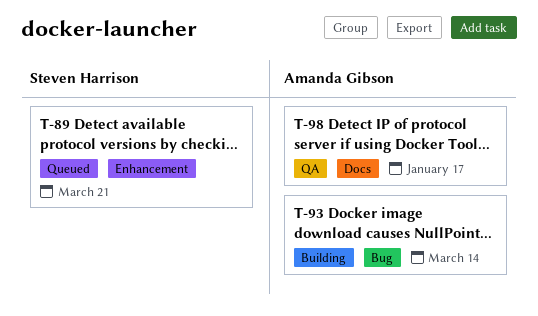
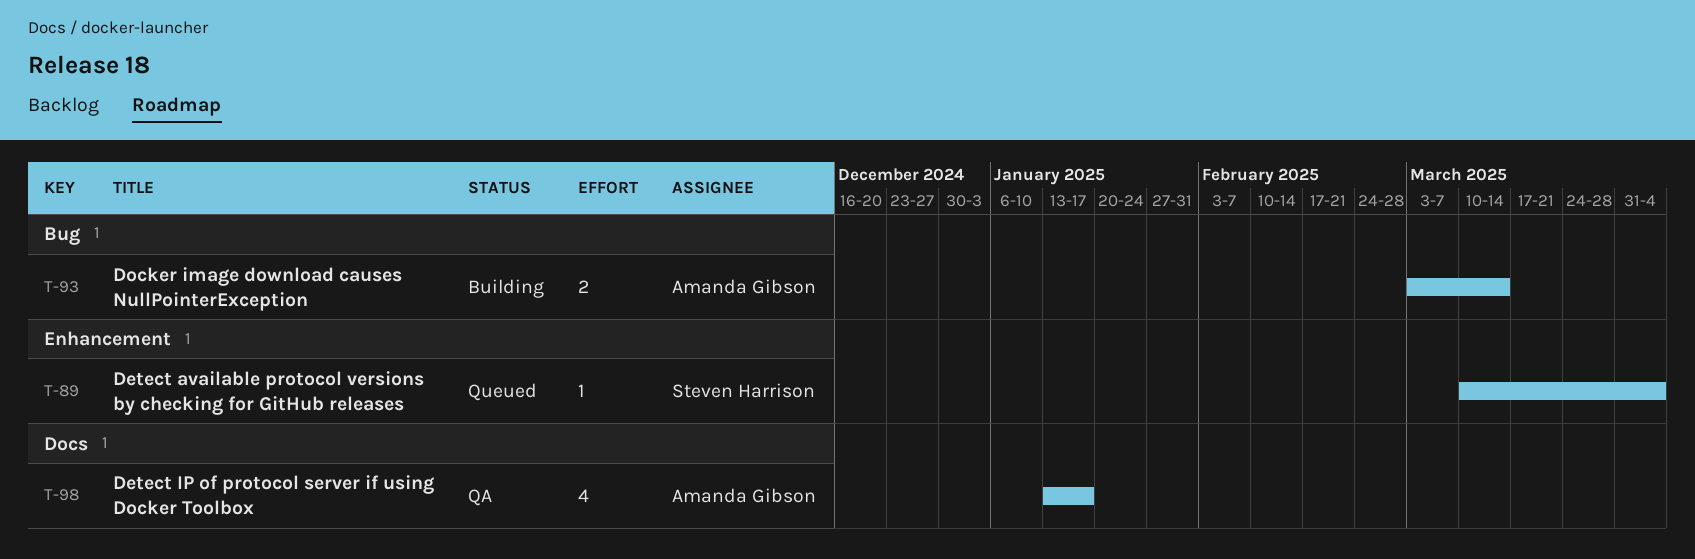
T-89, due: Mar 21 -> Apr 4

